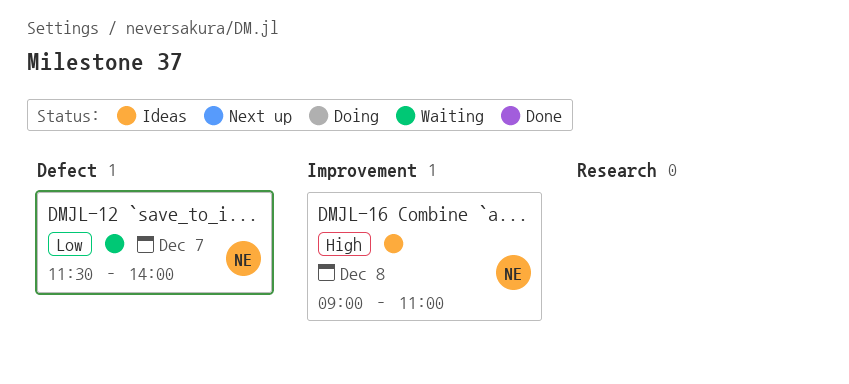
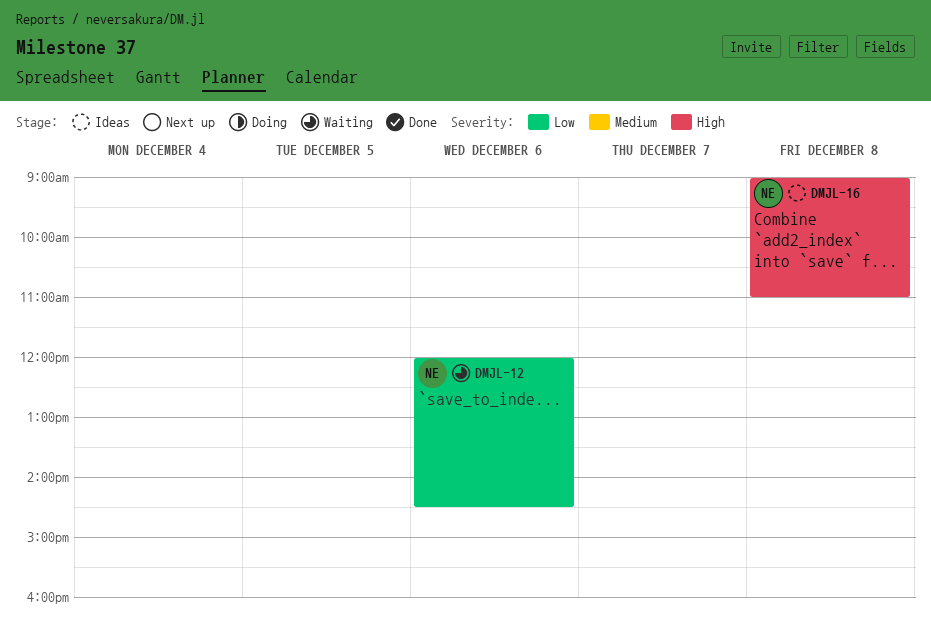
DMJL-12, day: Dec 7 -> Dec 6
DMJL-12, begins: 11:30 -> 12:00
DMJL-12, ends: 14:00 -> 14:30

